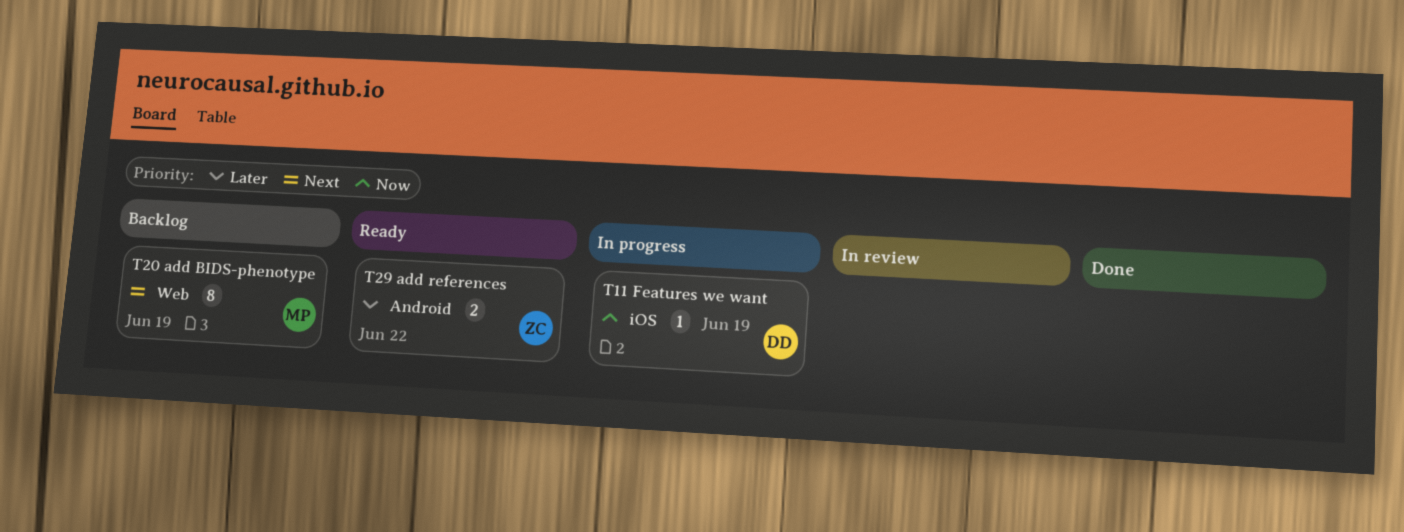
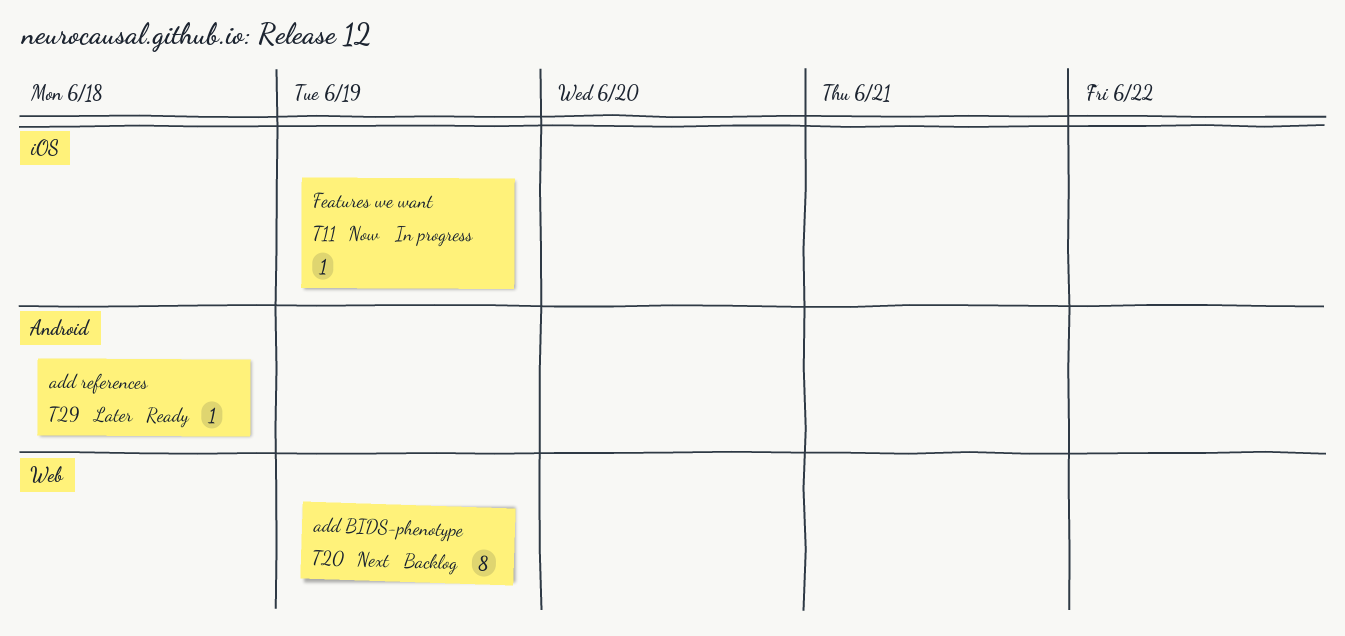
T29, estimate: 2 -> 1
T29, due: Jun 22 -> Jun 18

